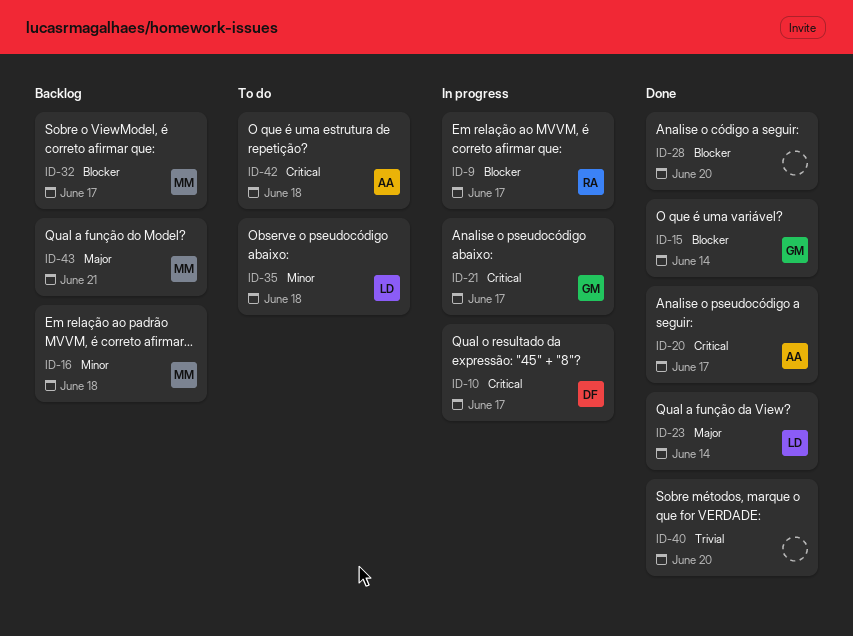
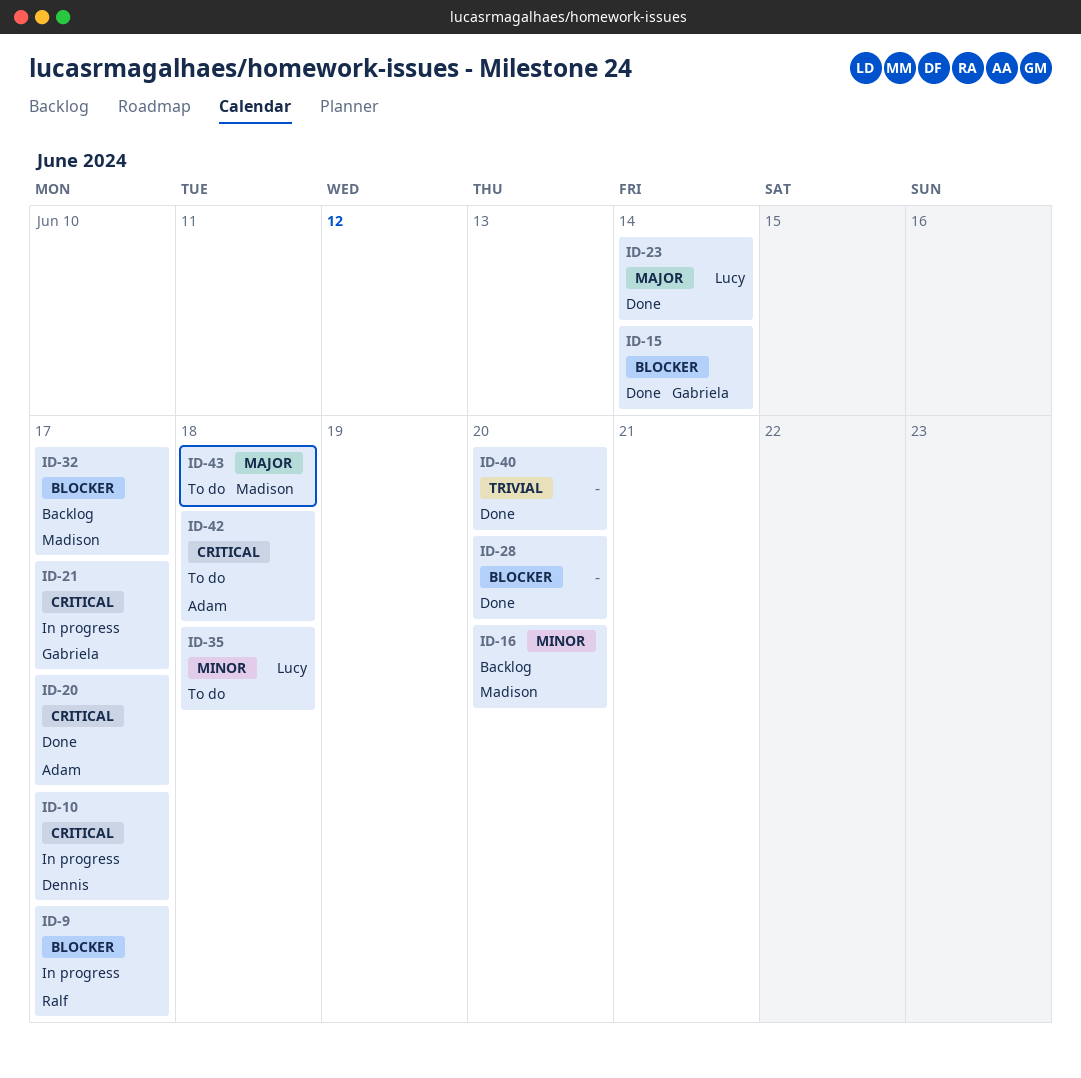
ID-16, due: Jun 18 -> Jun 20
ID-43, status: Backlog -> To do
ID-43, due: Jun 21 -> Jun 18

